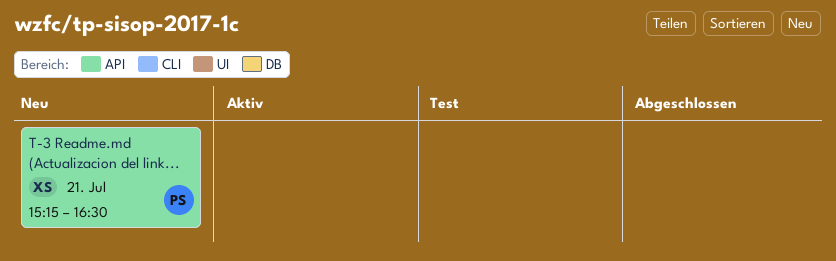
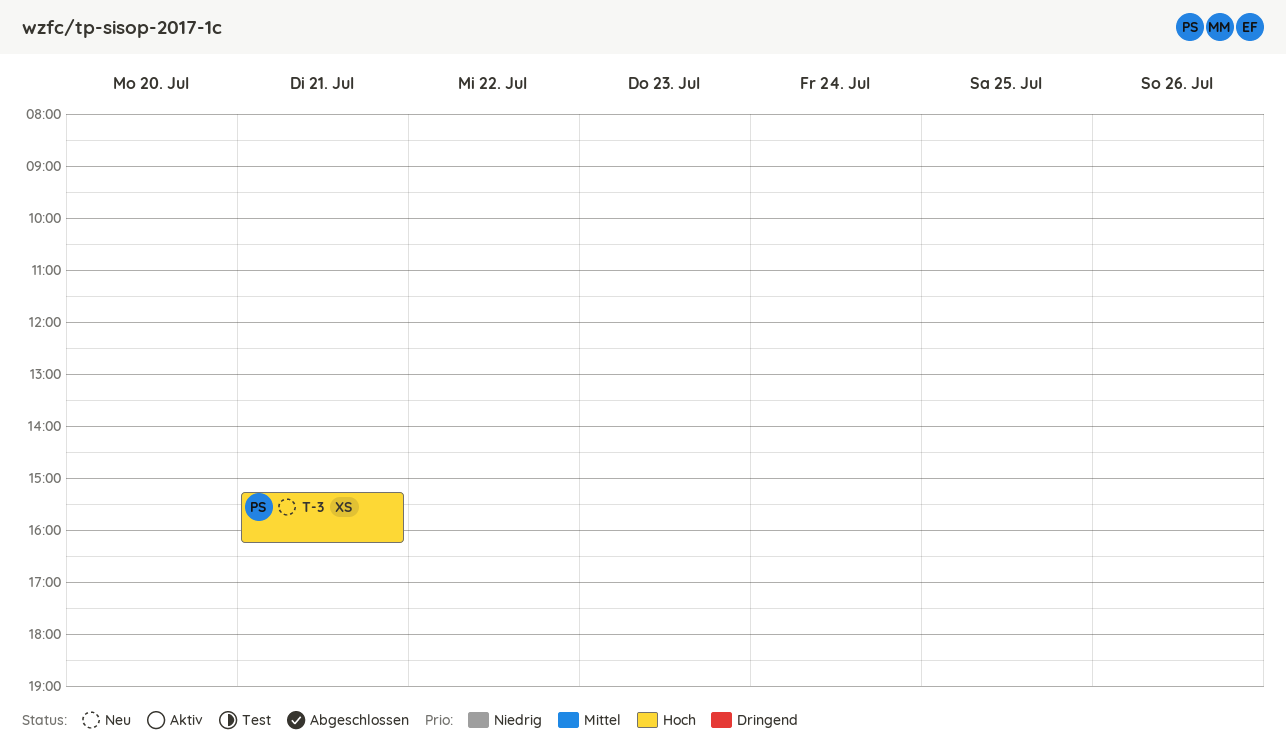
T-3, ends: 16:30 -> 16:15

